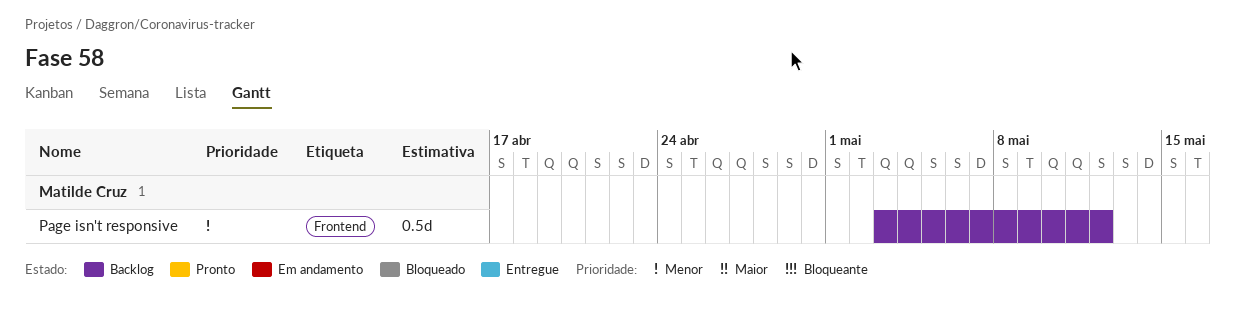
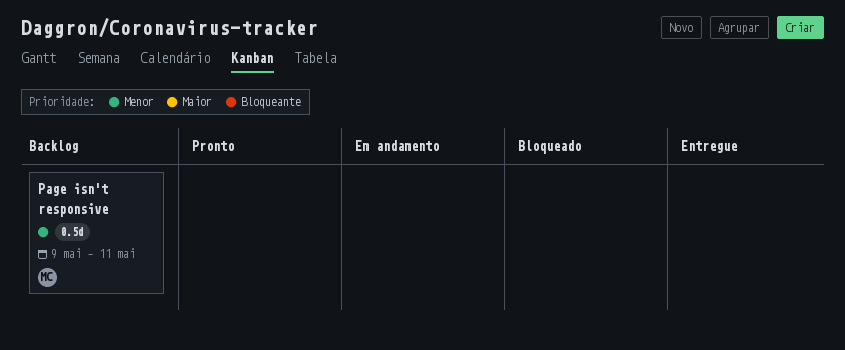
Page isn't responsive, start: May 3 -> May 9
Page isn't responsive, due: May 12 -> May 11

